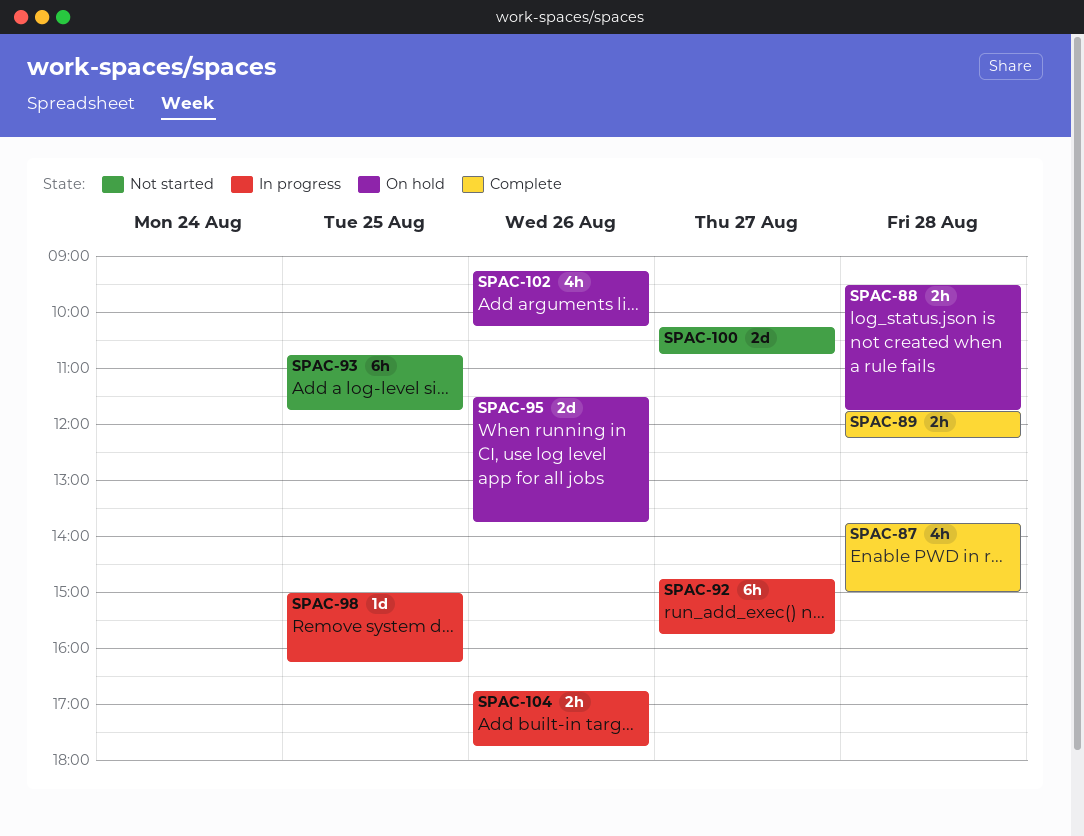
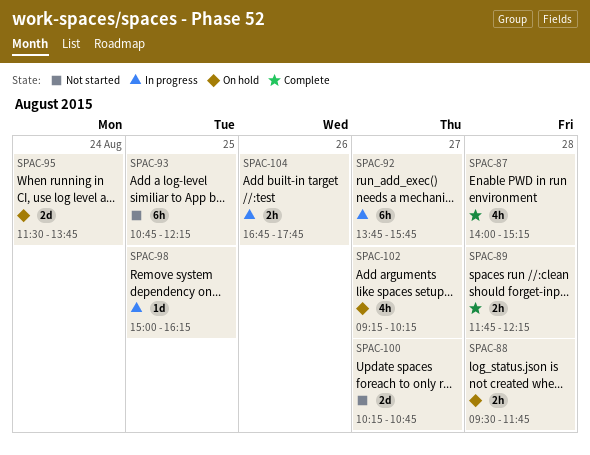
SPAC-87, begins: 13:45 -> 14:00
SPAC-87, ends: 15:00 -> 15:15
SPAC-92, begins: 14:45 -> 13:45
SPAC-93, ends: 11:45 -> 12:15
SPAC-95, day: Aug 26 -> Aug 24
SPAC-102, day: Aug 26 -> Aug 27

